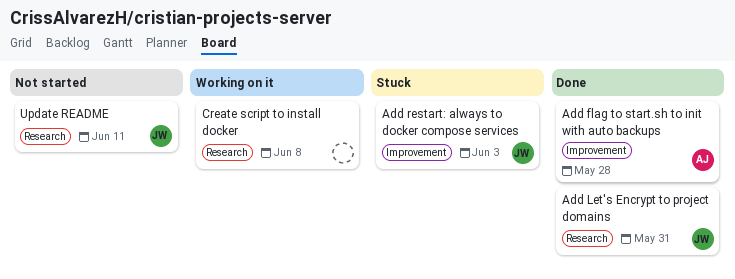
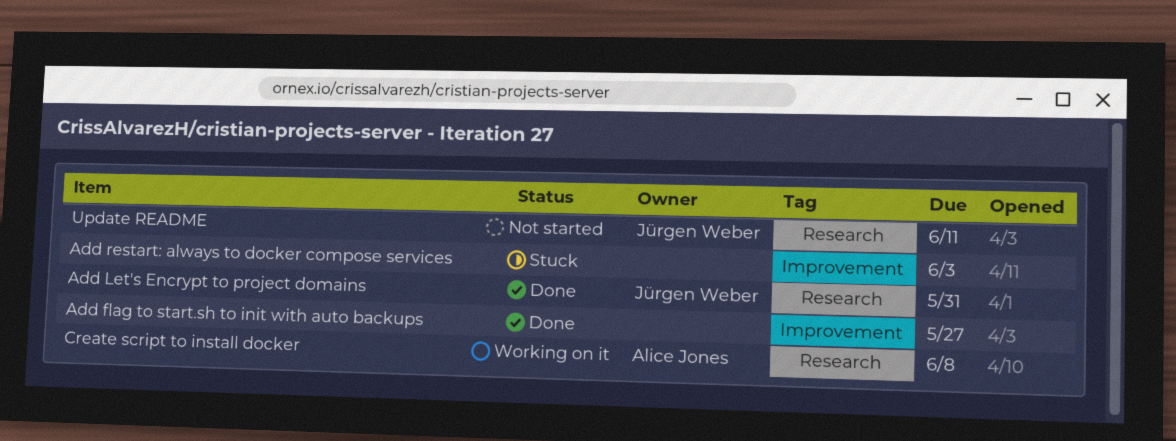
Add flag to start.sh to init with auto backups, owner: Alice Jones -> none
Add flag to start.sh to init with auto backups, due: May 28 -> May 27
Add restart: always to docker compose services, owner: Jürgen Weber -> none
Create script to install docker, owner: none -> Alice Jones

